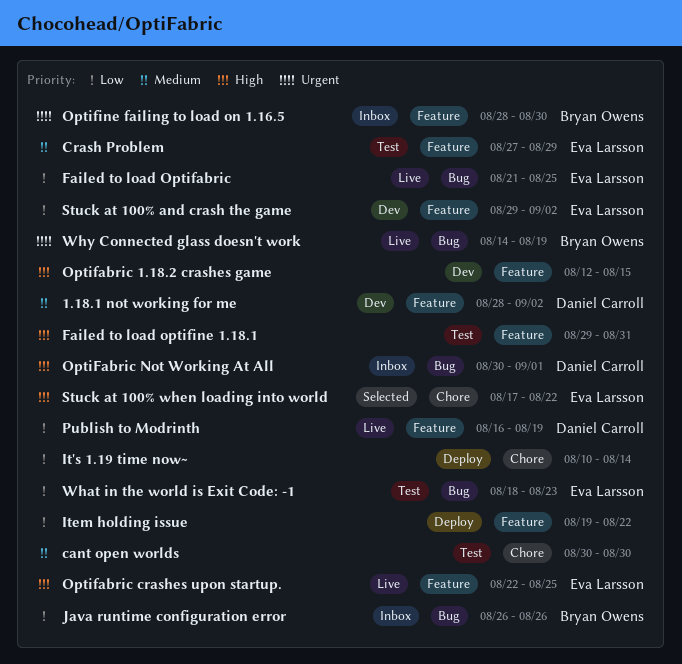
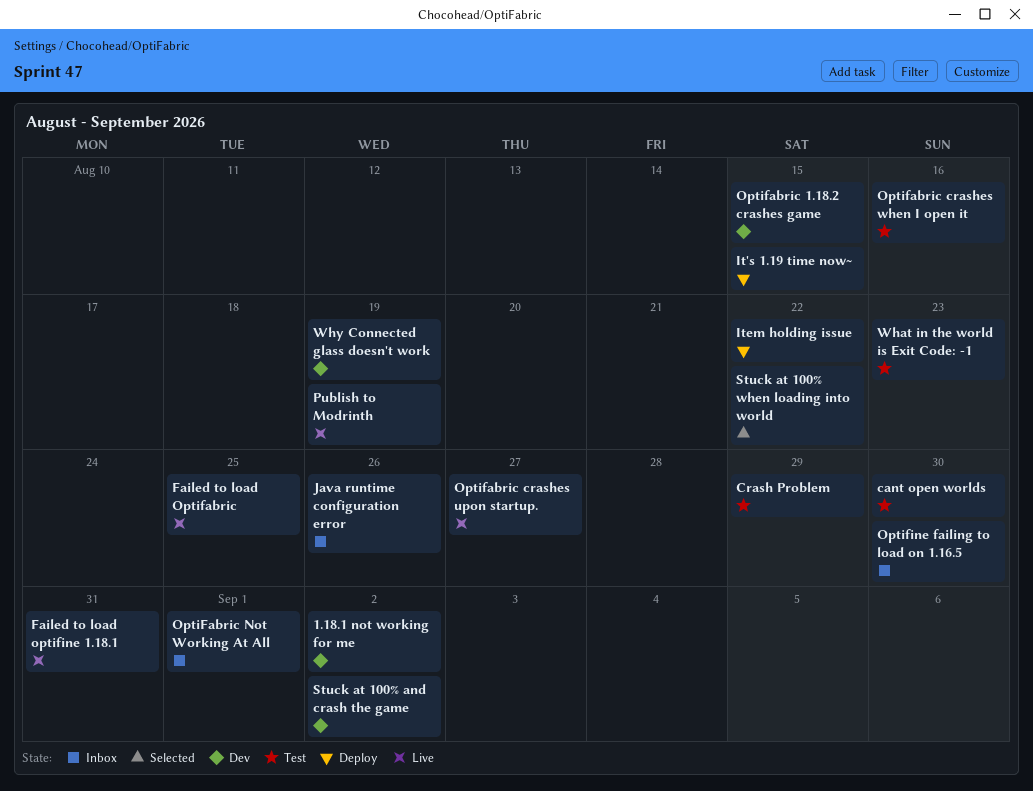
Failed to load optifine 1.18.1, status: Test -> Live
It's 1.19 time now~, due: Aug 14 -> Aug 15
Optifabric crashes upon startup., due: Aug 25 -> Aug 27
Optifabric crashes when I open it: none -> present
Why Connected glass doesn't work, status: Live -> Dev

